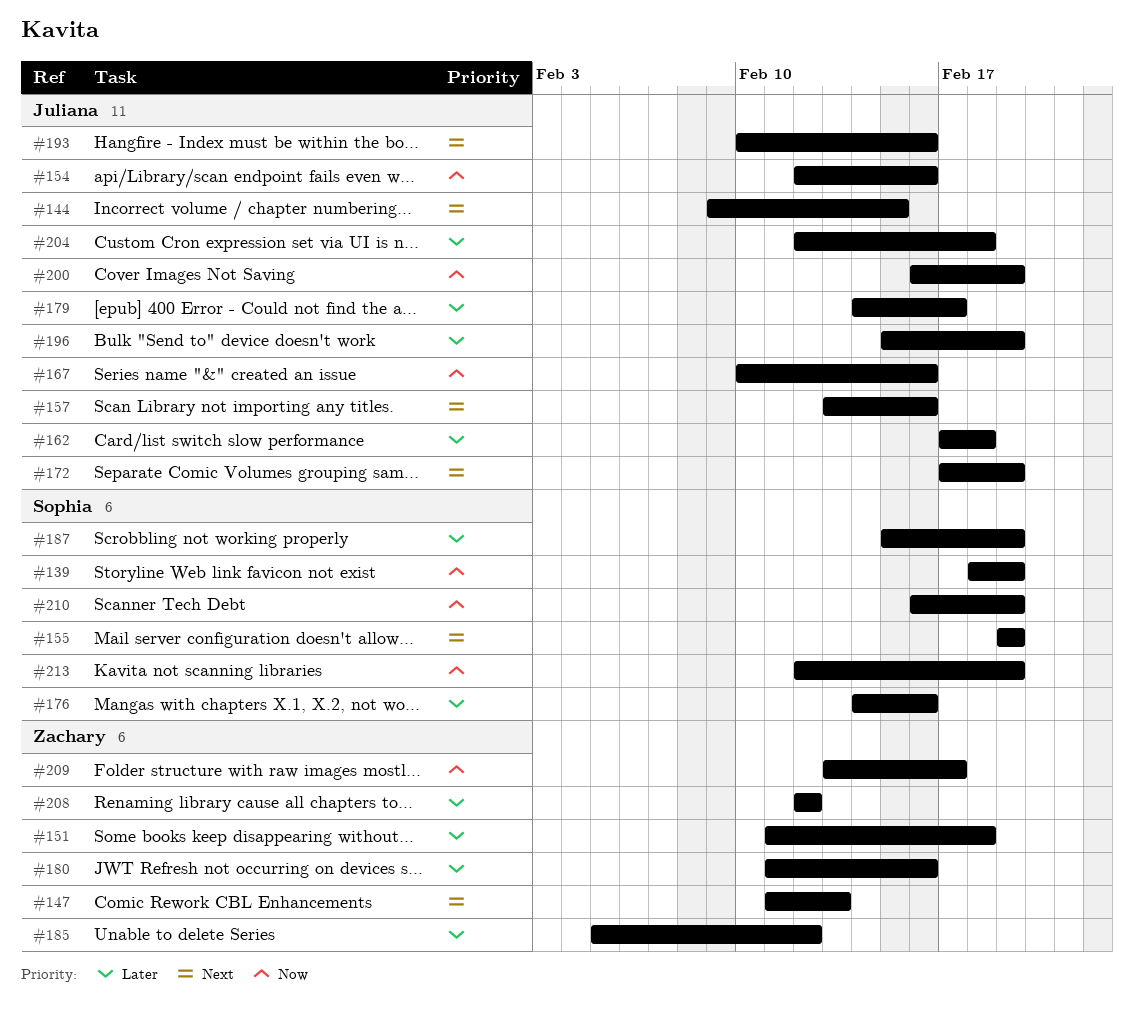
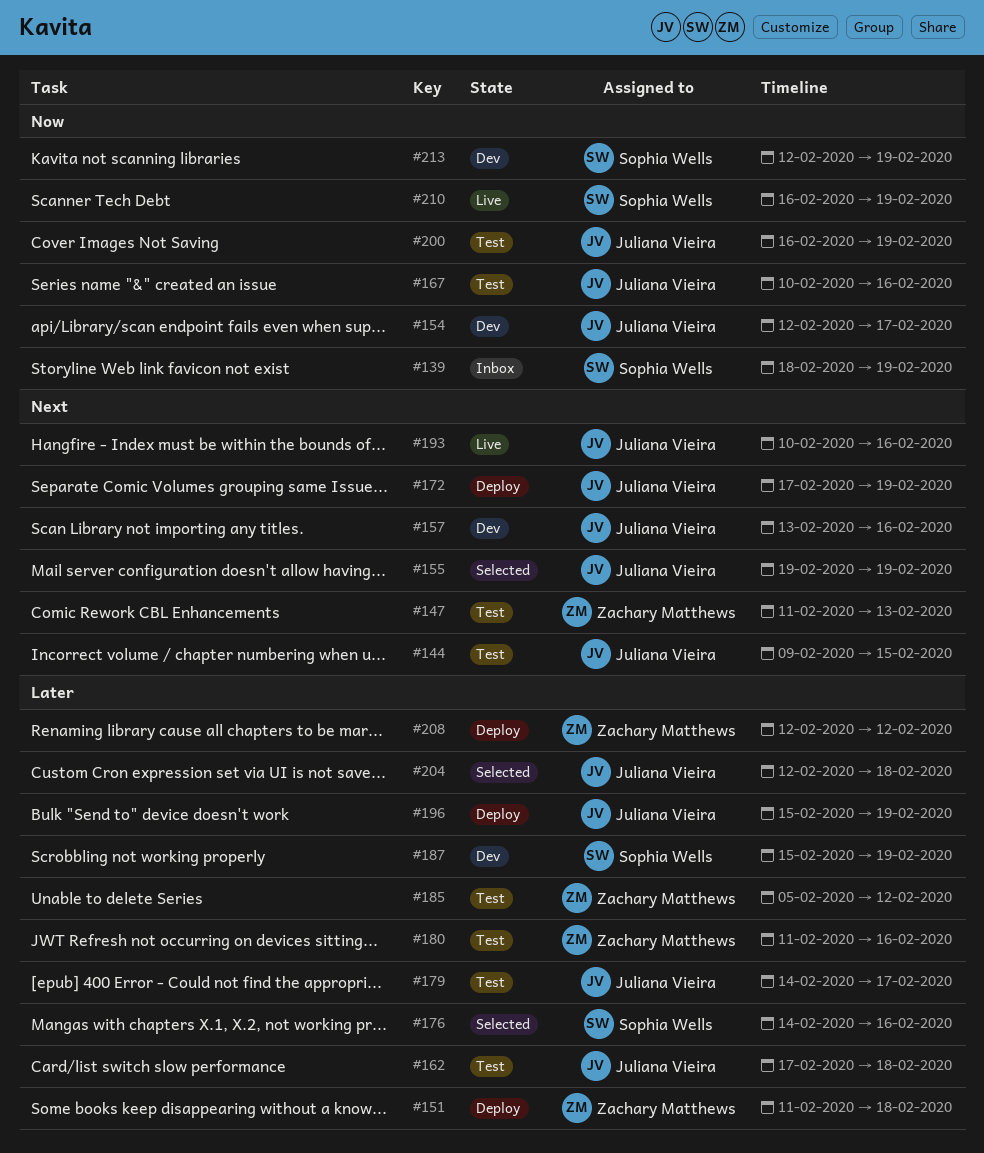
#154, due: Feb 16 -> Feb 17
#155, owner: Sophia Wells -> Juliana Vieira
#209: present -> none

